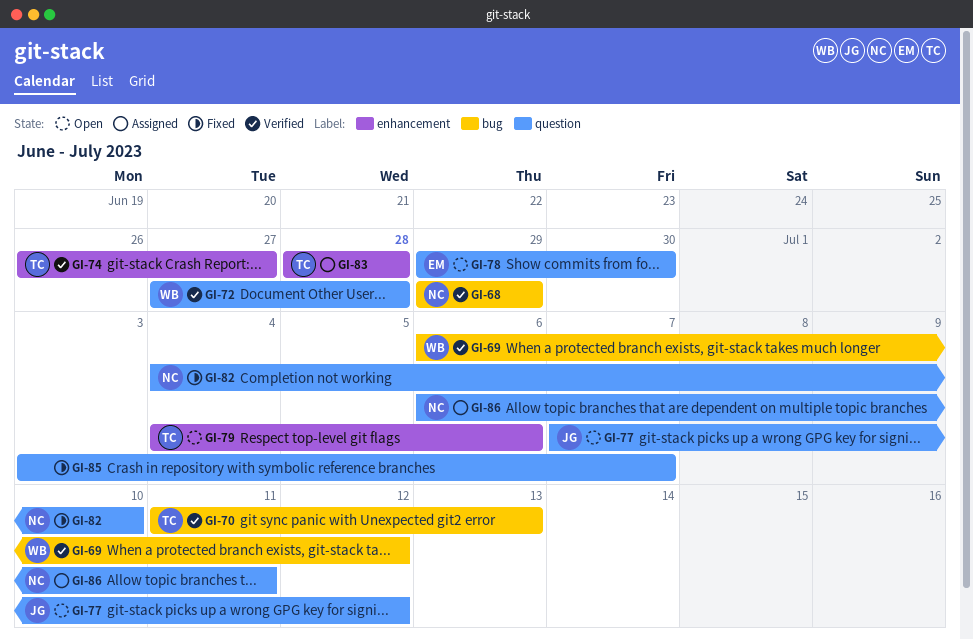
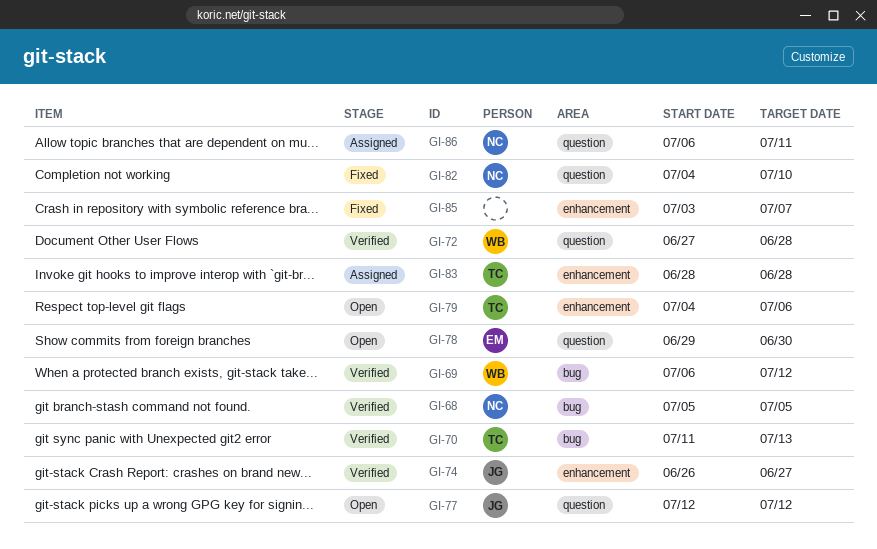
GI-68, start: Jun 29 -> Jul 5
GI-68, due: Jun 29 -> Jul 5
GI-74, owner: TC -> JG
GI-77, start: Jul 7 -> Jul 12
GI-85, label: question -> enhancement

